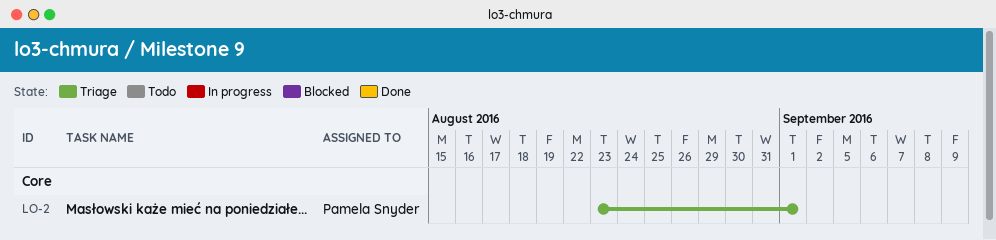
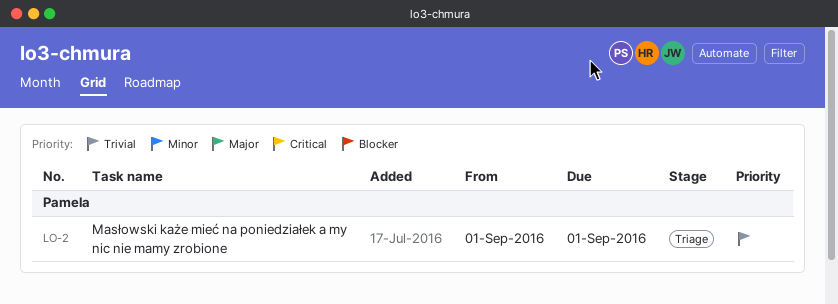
LO-2, start: Aug 23 -> Sep 1

